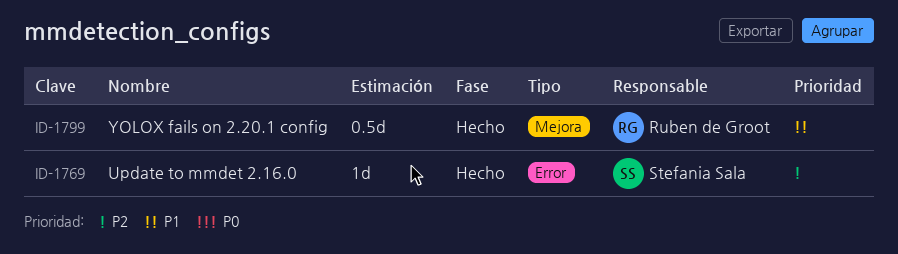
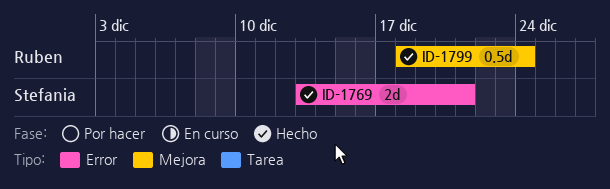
ID-1769, estimate: 1d -> 2d

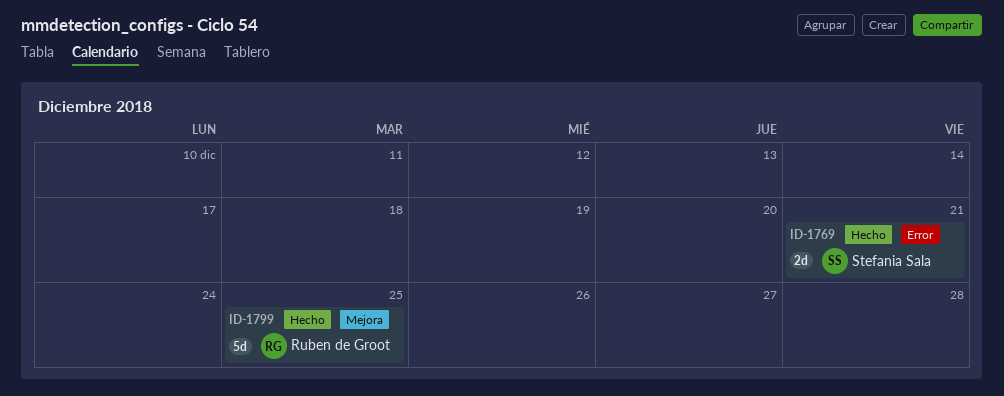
ID-1799, estimate: 0.5d -> 5d
ID-1799, due: Dec 24 -> Dec 25

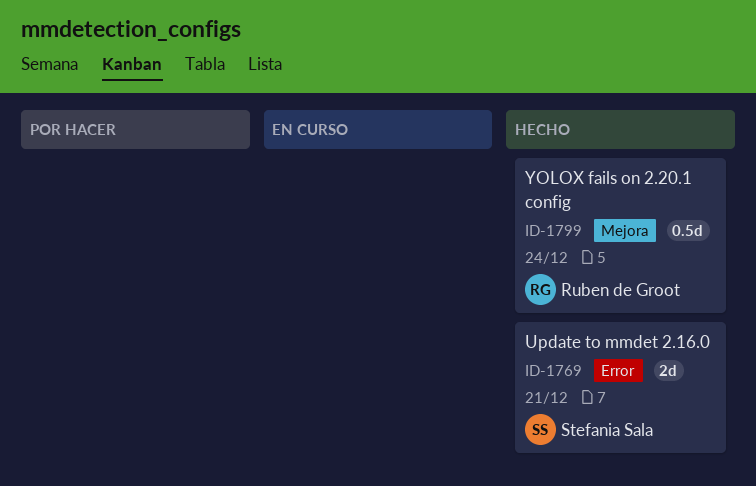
ID-1799, estimate: 5d -> 0.5d
ID-1799, due: Dec 25 -> Dec 24

